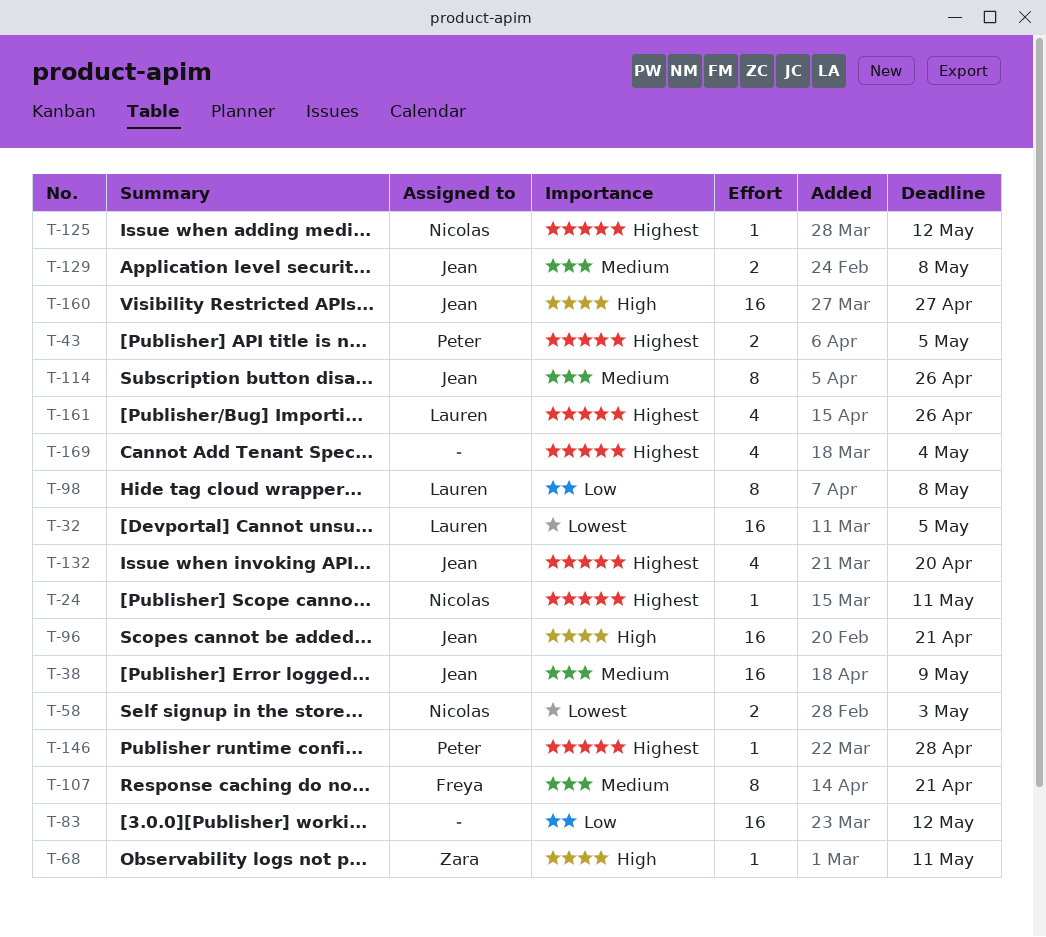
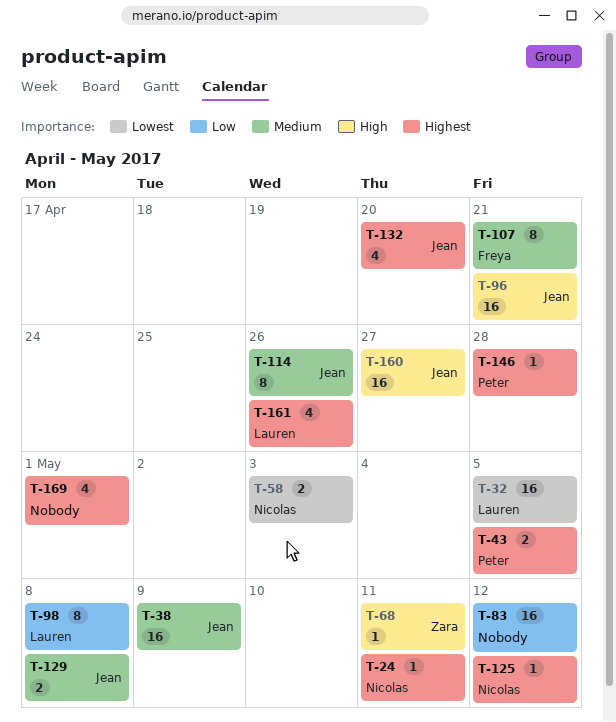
T-169, due: May 4 -> May 1

